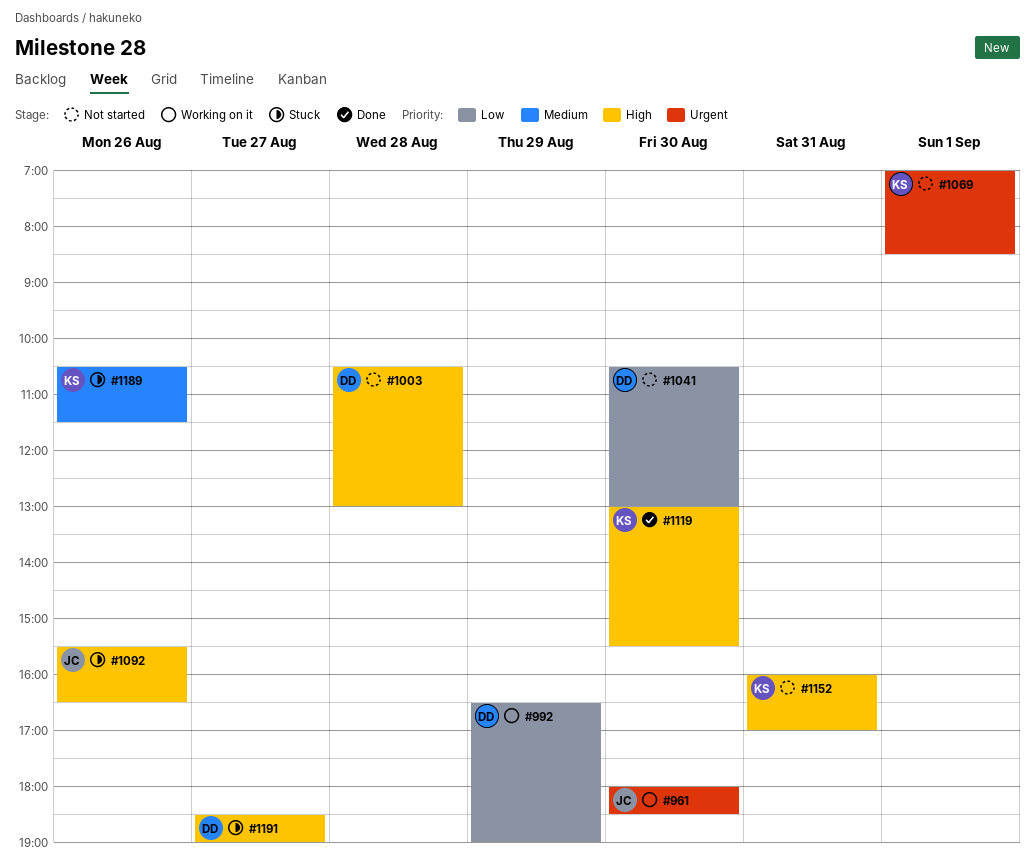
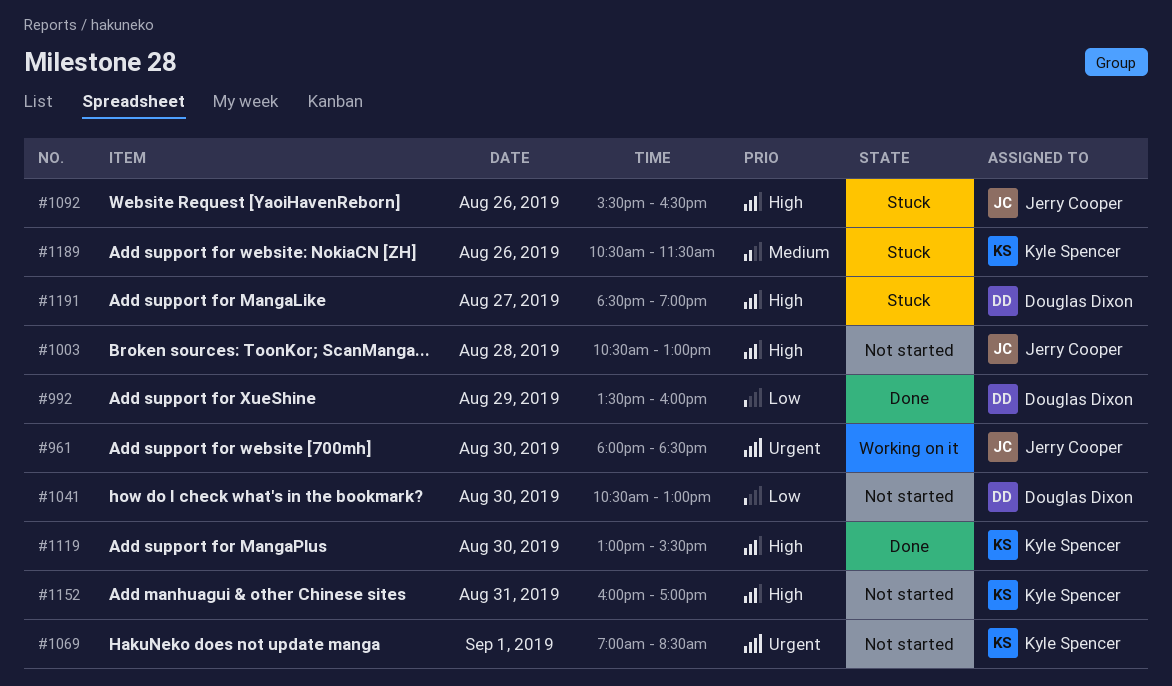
#992, status: Working on it -> Done
#992, begins: 16:30 -> 13:30
#992, ends: 19:00 -> 16:00
#1003, owner: Douglas Dixon -> Jerry Cooper

